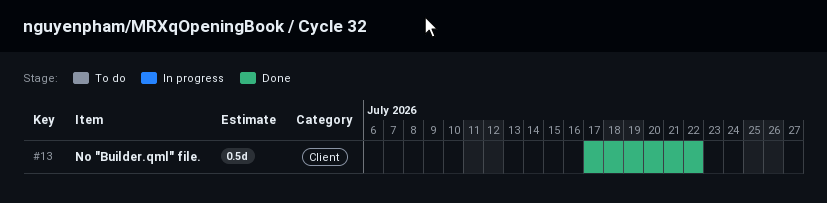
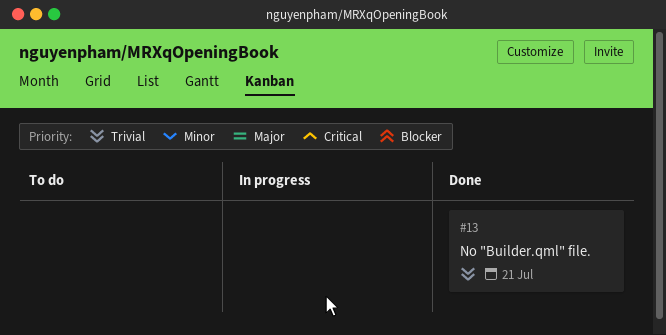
#13, due: Jul 22 -> Jul 21

